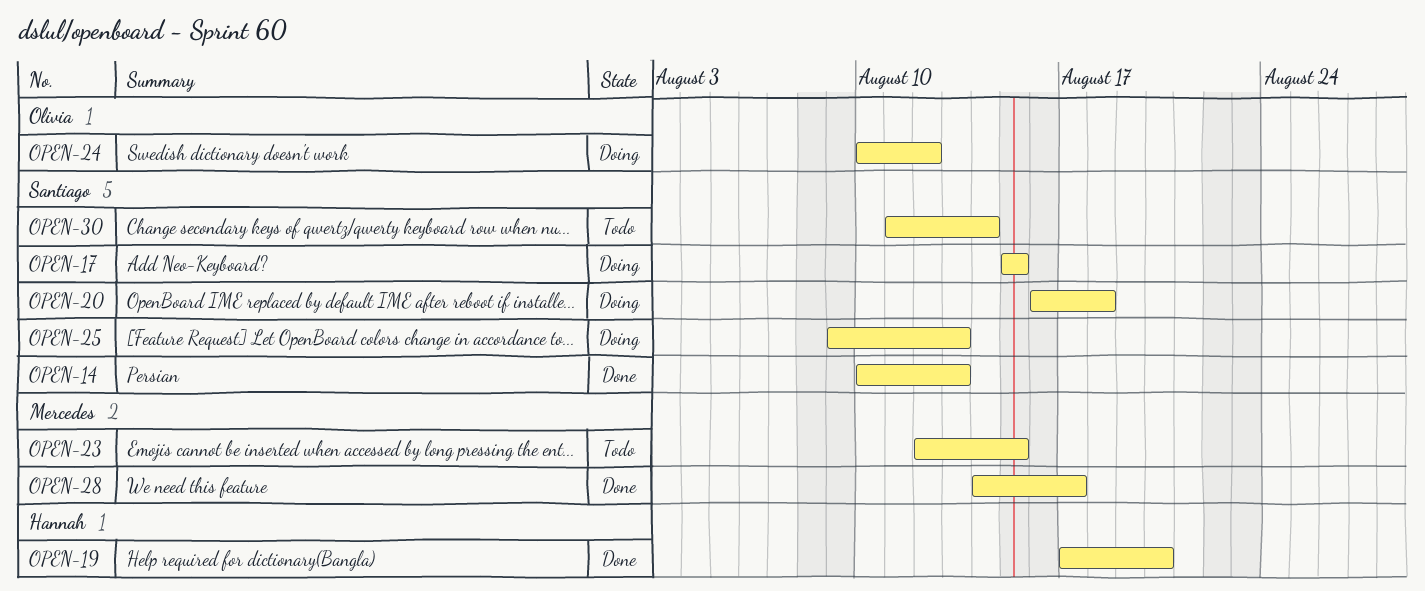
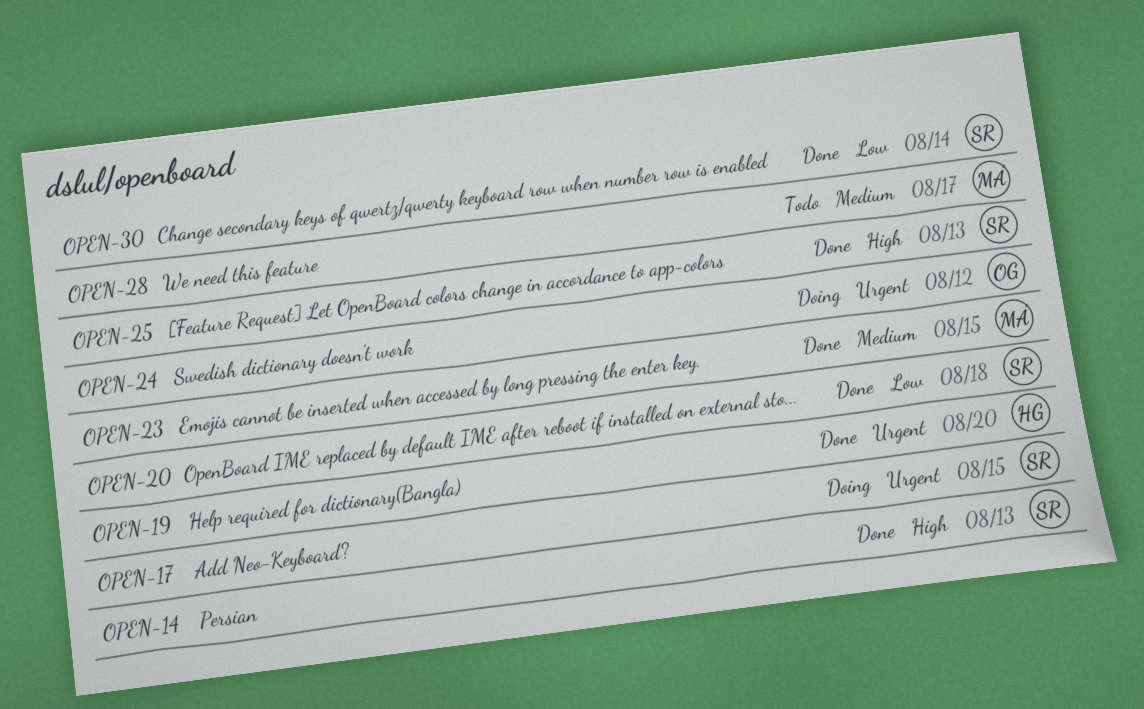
OPEN-20, status: Doing -> Done
OPEN-23, status: Todo -> Done
OPEN-25, status: Doing -> Done
OPEN-28, status: Done -> Todo
OPEN-30, status: Todo -> Done

